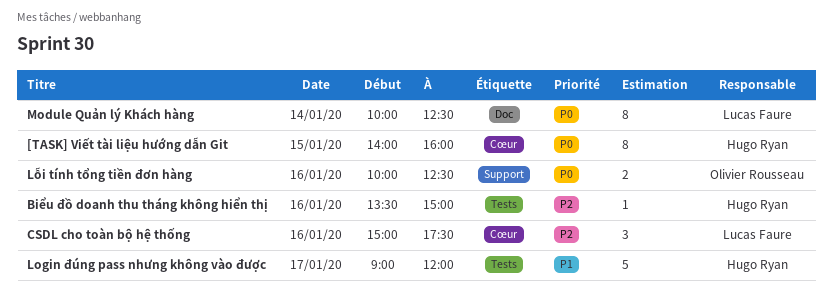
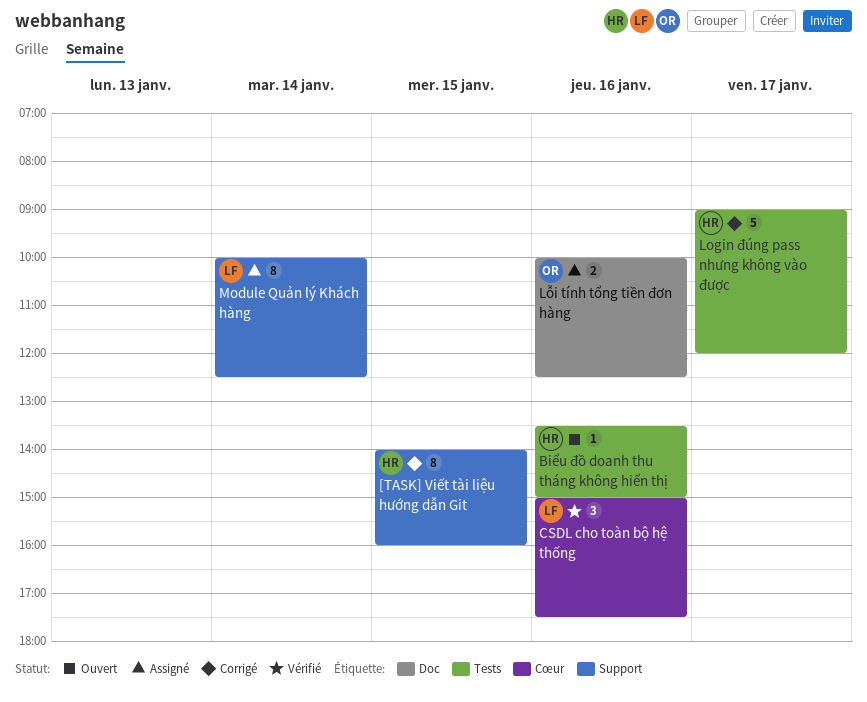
[TASK] Viết tài liệu hướng dẫn Git, label: Cœur -> Support
Lỗi tính tổng tiền đơn hàng, label: Support -> Doc
Module Quản lý Khách hàng, label: Doc -> Support

